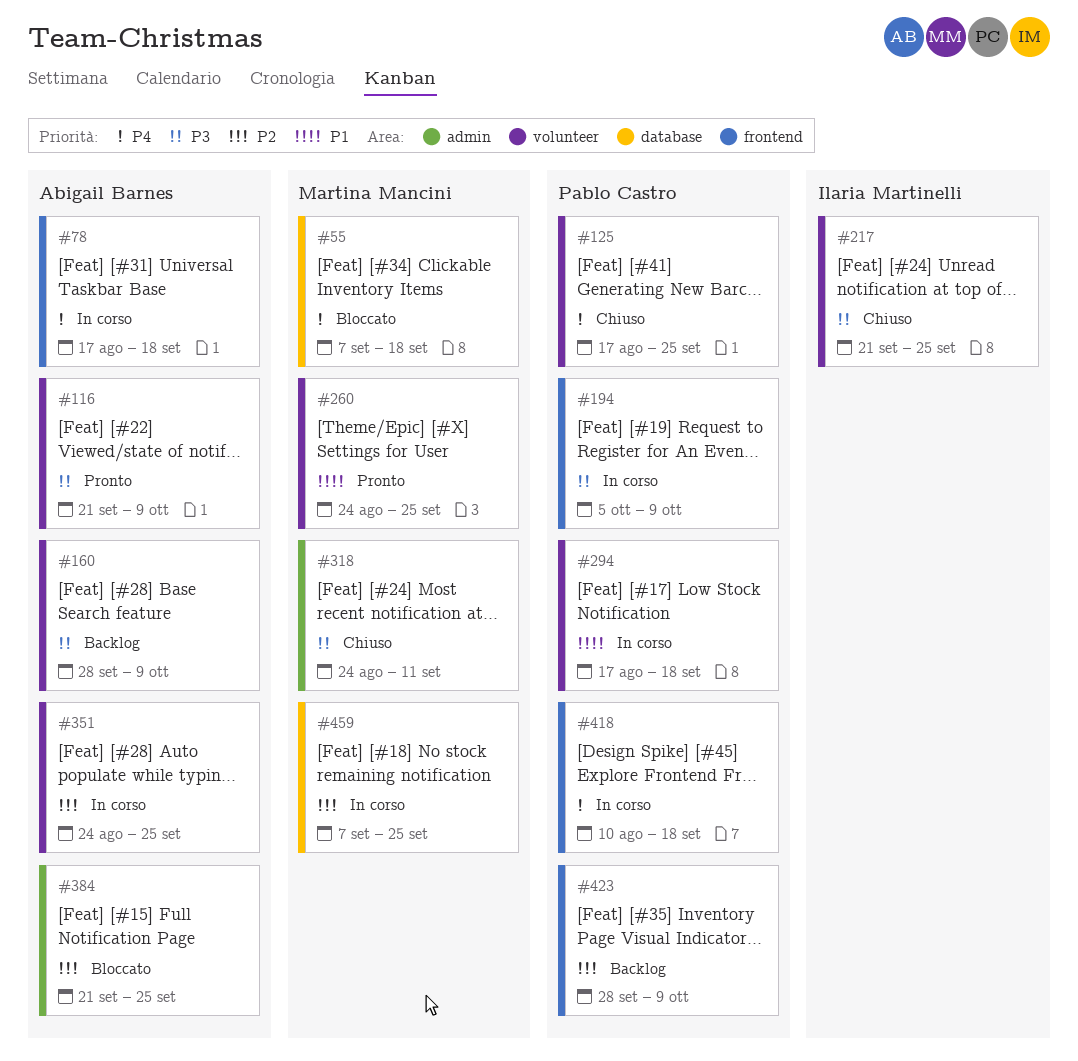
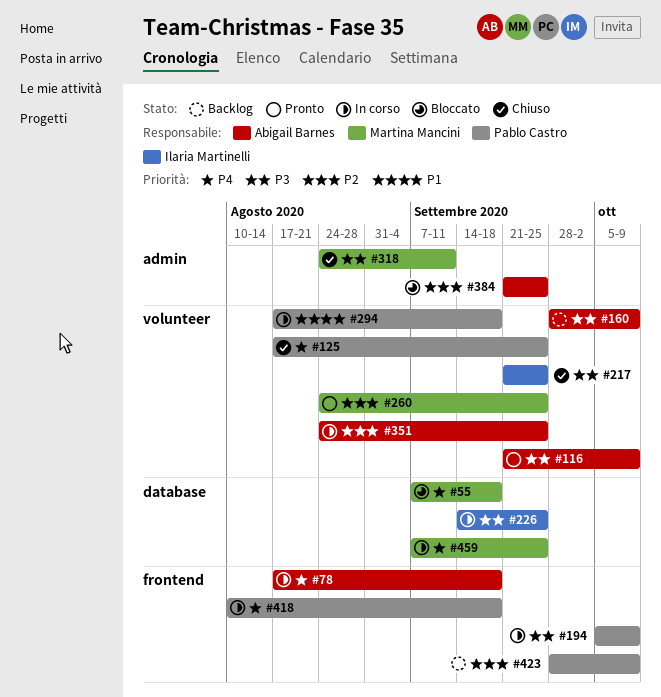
#226: none -> present
#260, priority: P1 -> P2
#459, priority: P2 -> P4

